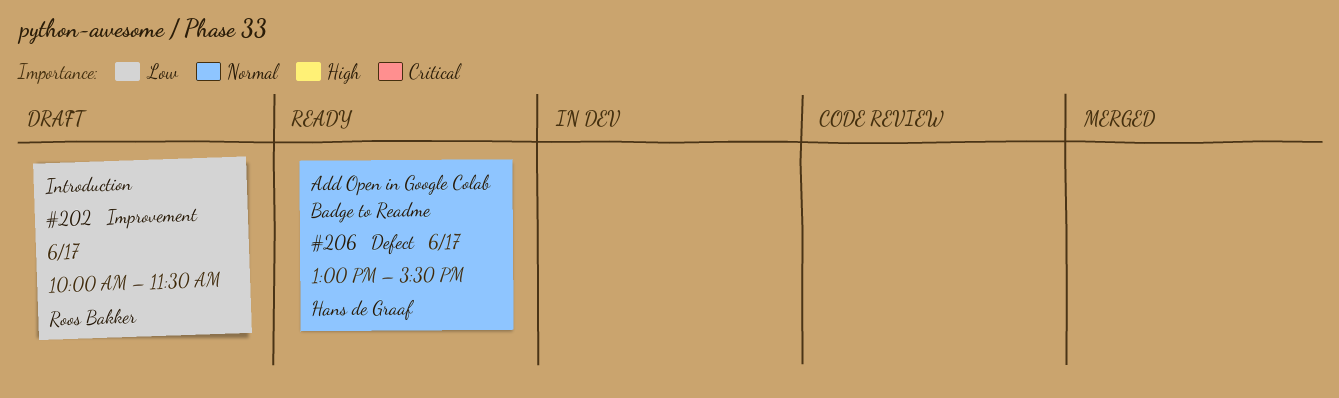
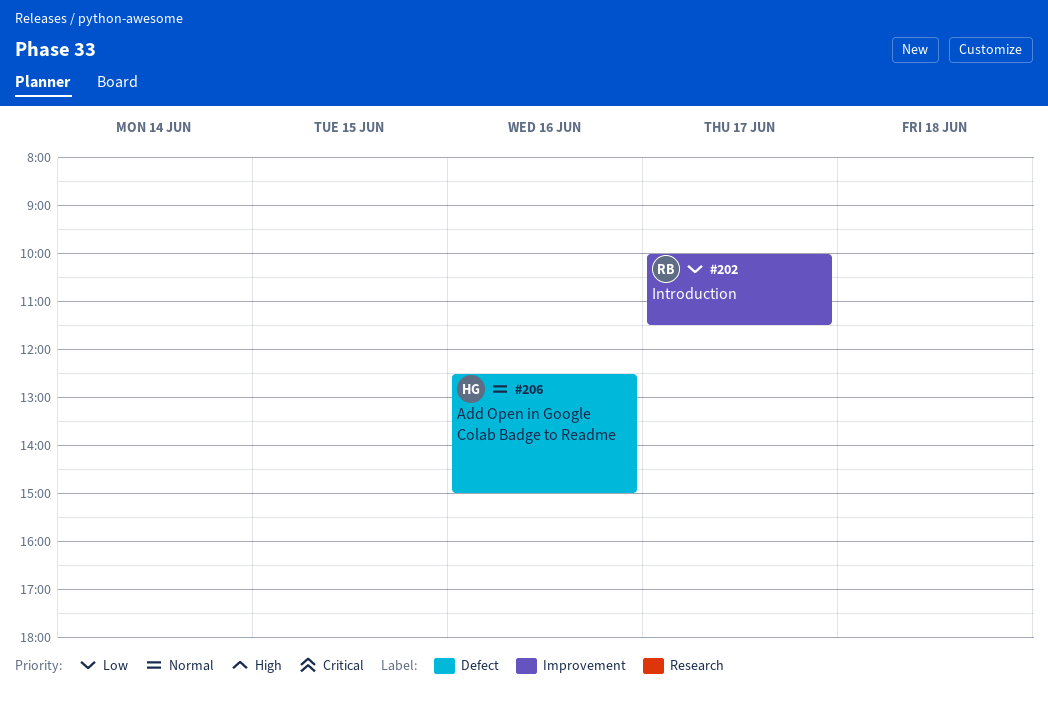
#206, day: Jun 17 -> Jun 16
#206, begins: 13:00 -> 12:30
#206, ends: 15:30 -> 15:00

